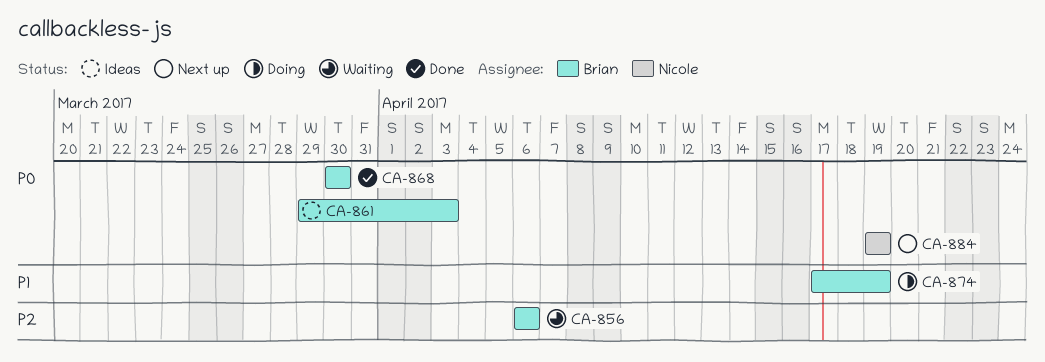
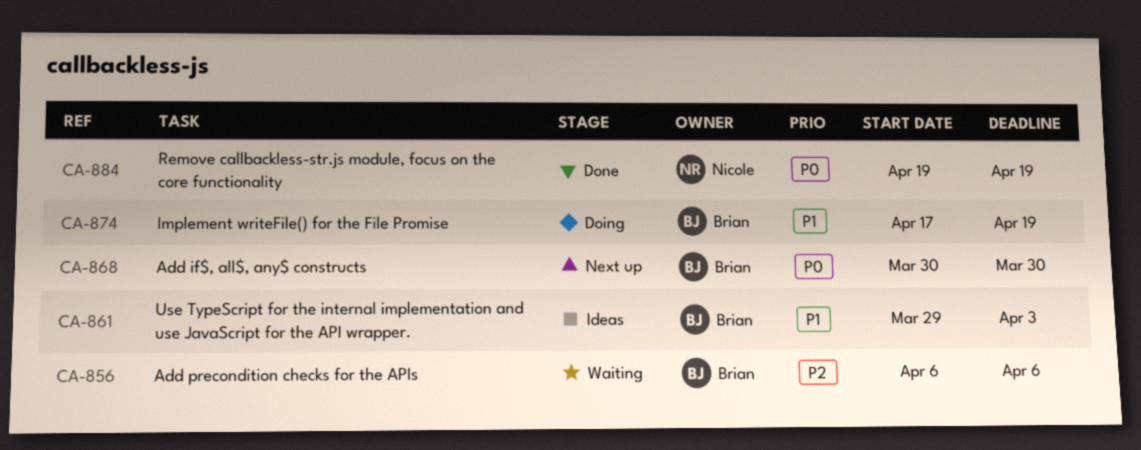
CA-861, priority: P0 -> P1
CA-868, status: Done -> Next up
CA-884, status: Next up -> Done

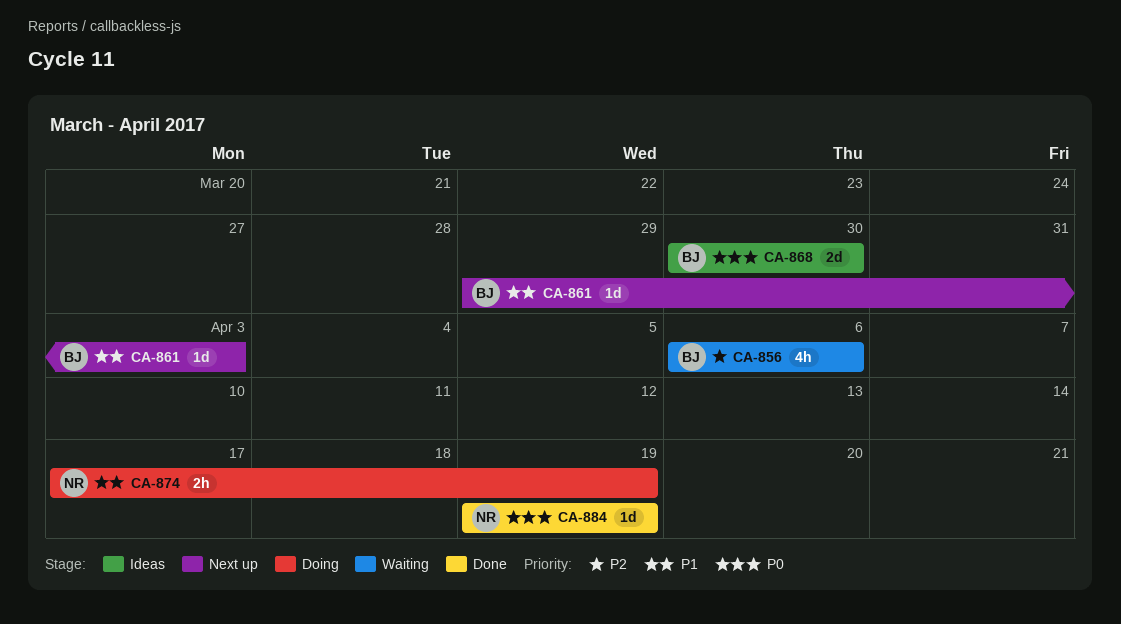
CA-861, status: Ideas -> Next up
CA-868, status: Next up -> Ideas
CA-874, owner: Brian -> Nicole

